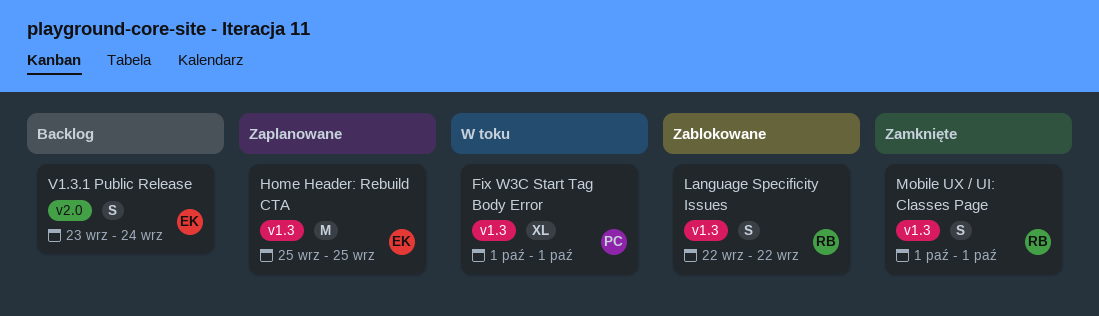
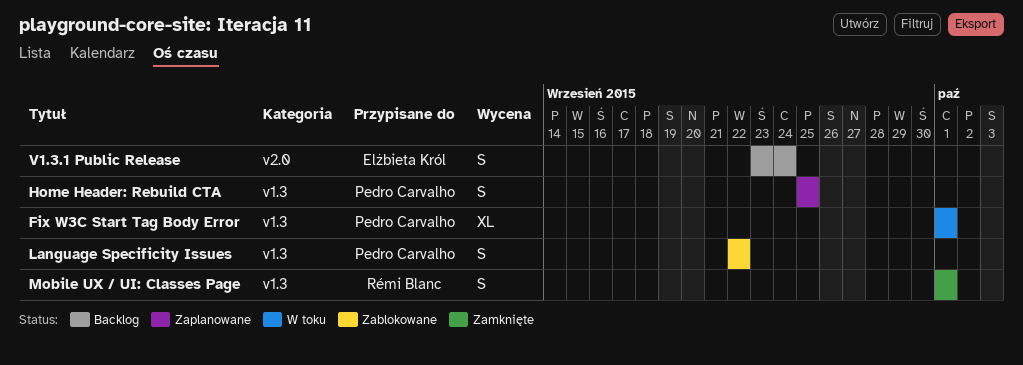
Home Header: Rebuild CTA, owner: Elżbieta Król -> Pedro Carvalho
Home Header: Rebuild CTA, estimate: M -> S
Language Specificity Issues, owner: Rémi Blanc -> Pedro Carvalho

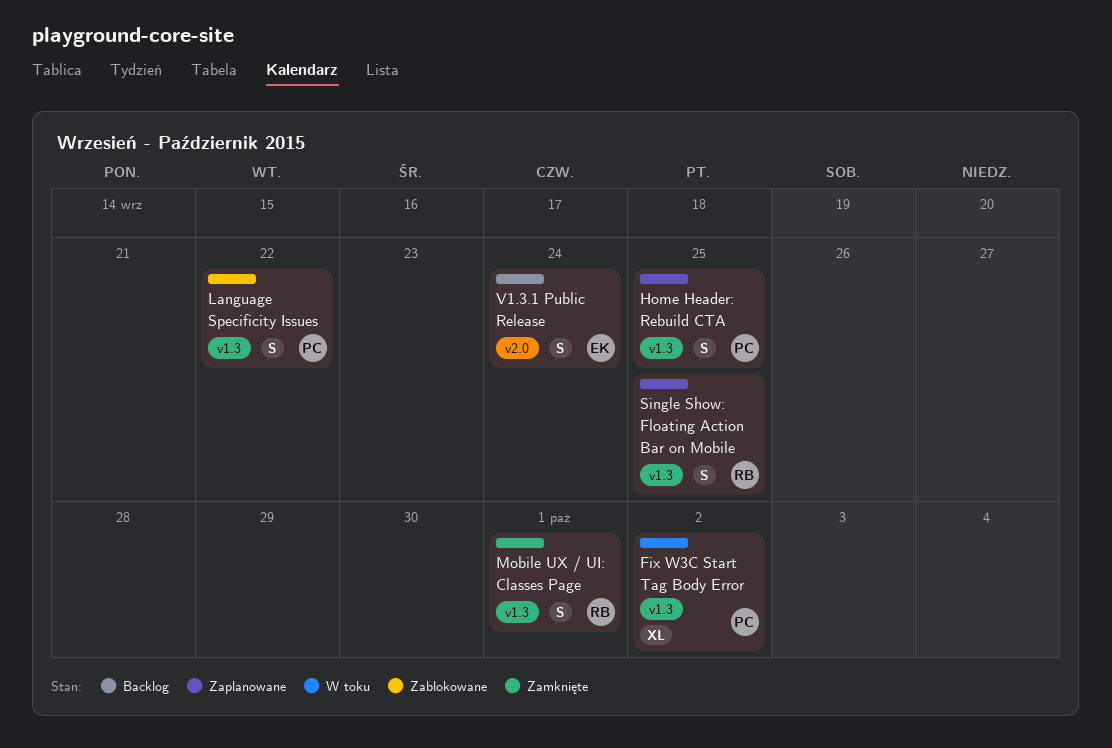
Fix W3C Start Tag Body Error, due: Oct 1 -> Oct 2
Single Show: Floating Action Bar on Mobile: none -> present

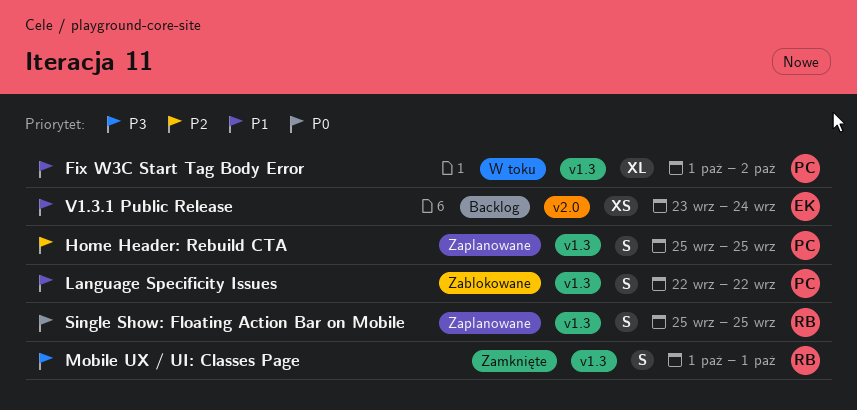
V1.3.1 Public Release, estimate: S -> XS

